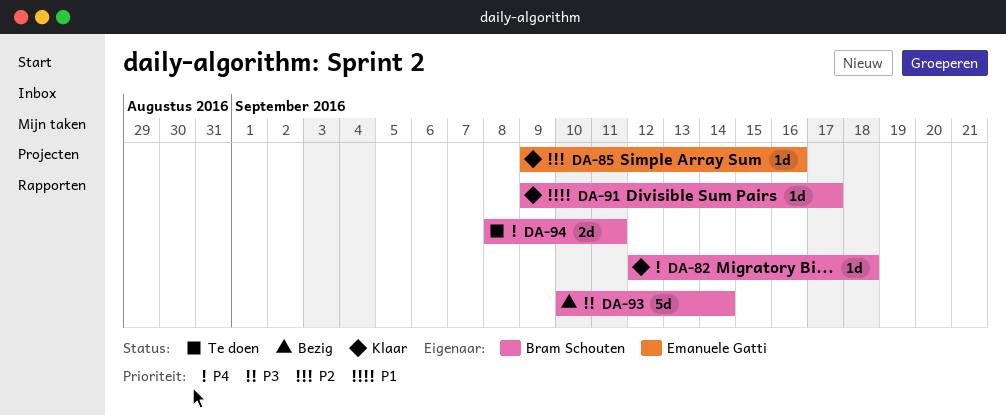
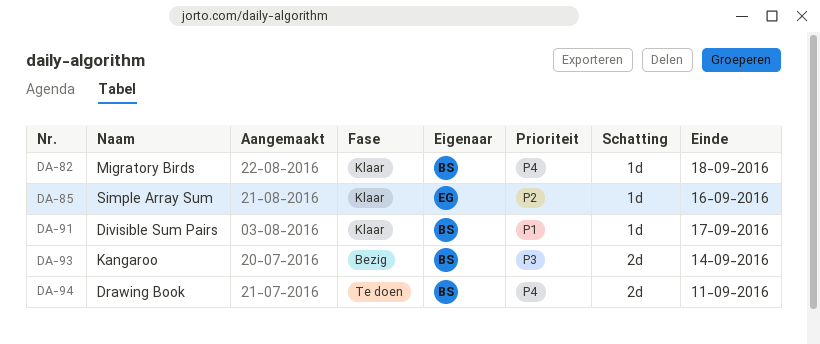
DA-93, estimate: 5d -> 2d

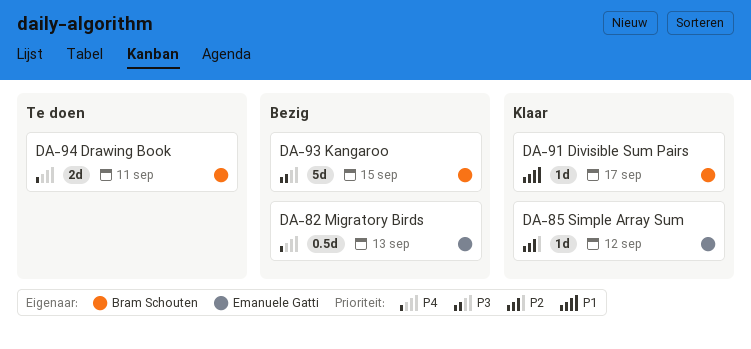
DA-82, status: Klaar -> Bezig
DA-82, owner: Bram Schouten -> Emanuele Gatti
DA-82, estimate: 1d -> 0.5d
DA-82, due: Sep 18 -> Sep 13
DA-85, due: Sep 16 -> Sep 12
DA-93, estimate: 2d -> 5d
DA-93, due: Sep 14 -> Sep 15

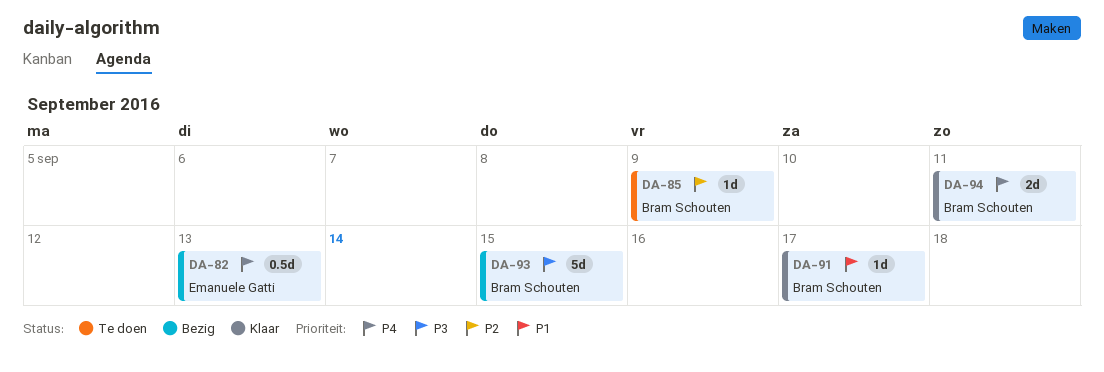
DA-85, status: Klaar -> Te doen
DA-85, owner: Emanuele Gatti -> Bram Schouten
DA-85, due: Sep 12 -> Sep 9
DA-94, status: Te doen -> Klaar

